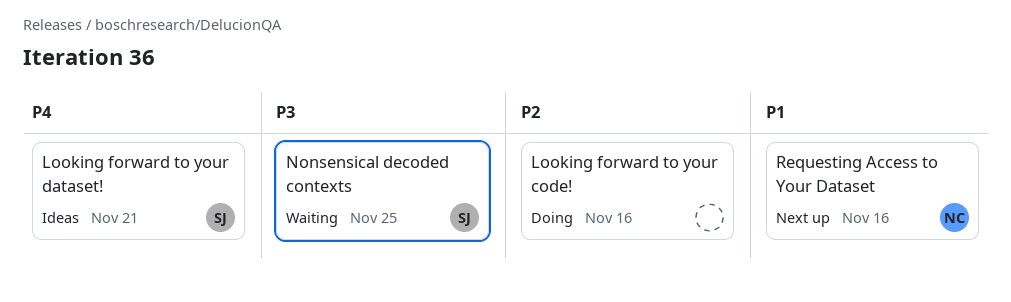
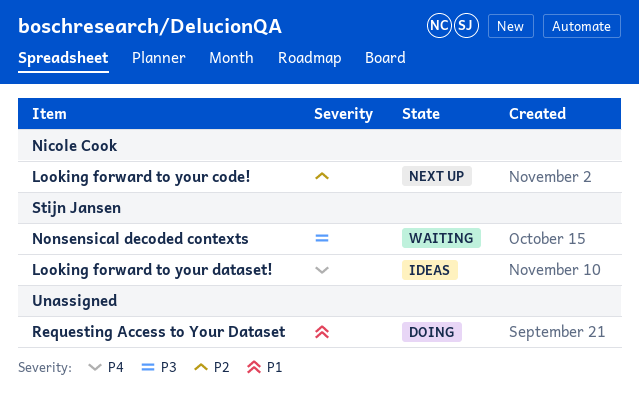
Looking forward to your code!, status: Doing -> Next up
Looking forward to your code!, owner: none -> Nicole Cook
Requesting Access to Your Dataset, status: Next up -> Doing
Requesting Access to Your Dataset, owner: Nicole Cook -> none

